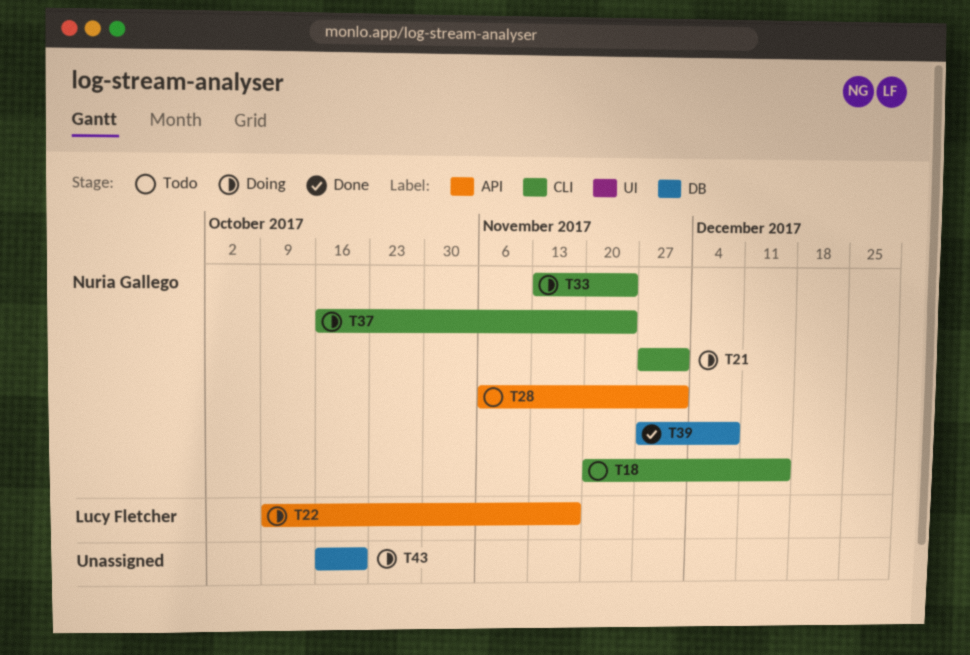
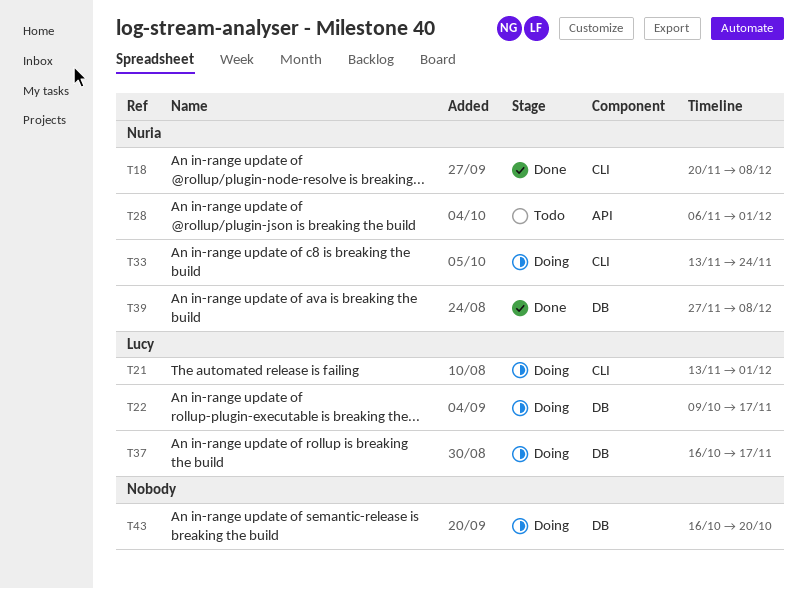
T18, status: Todo -> Done
T18, due: Dec 15 -> Dec 8
T21, owner: Nuria Gallego -> Lucy Fletcher
T21, start: Nov 27 -> Nov 13
T22, label: API -> DB
T37, owner: Nuria Gallego -> Lucy Fletcher
T37, label: CLI -> DB
T37, due: Nov 24 -> Nov 17

